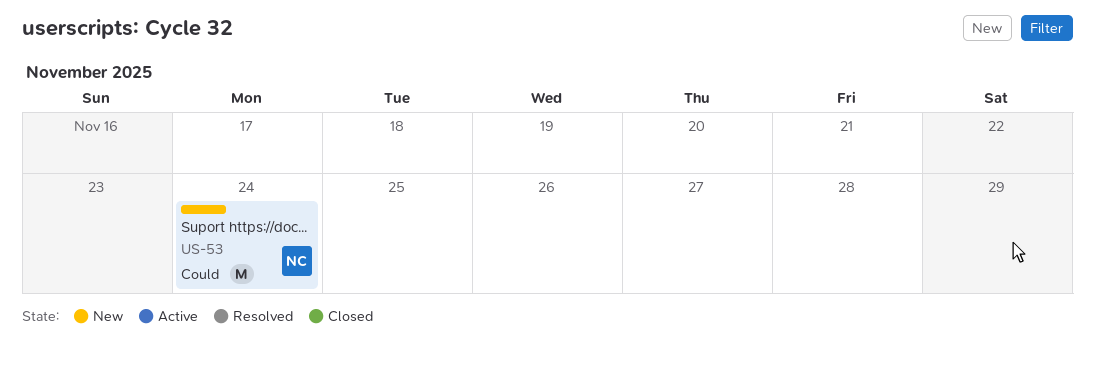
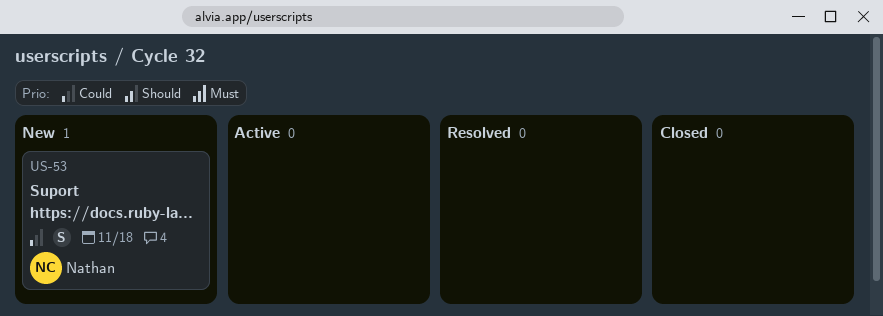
US-53, estimate: M -> S
US-53, due: Nov 24 -> Nov 18

